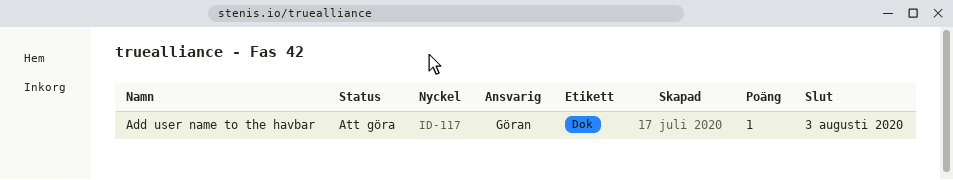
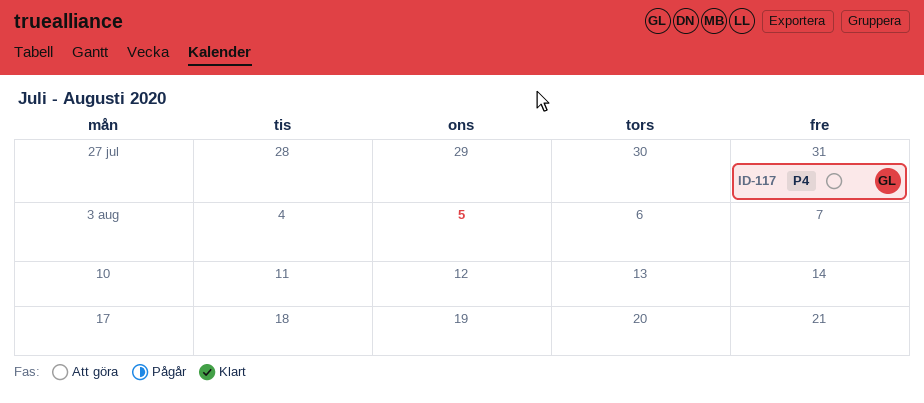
ID-117, due: Aug 3 -> Jul 31

